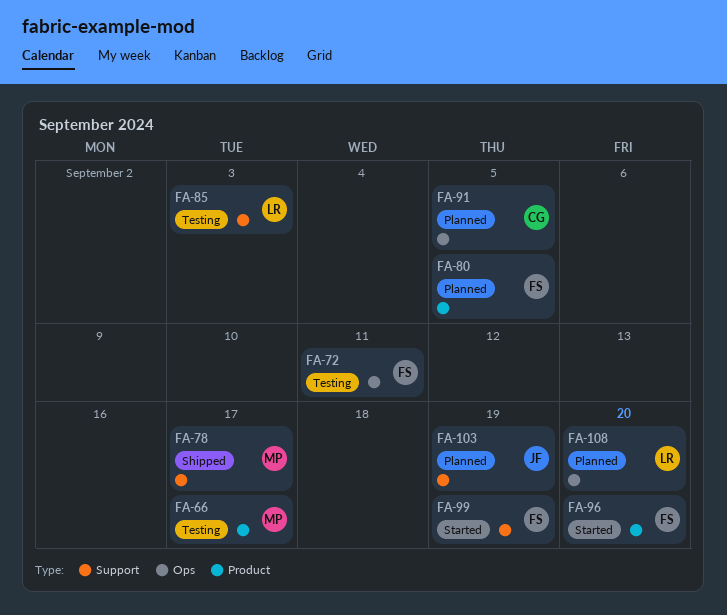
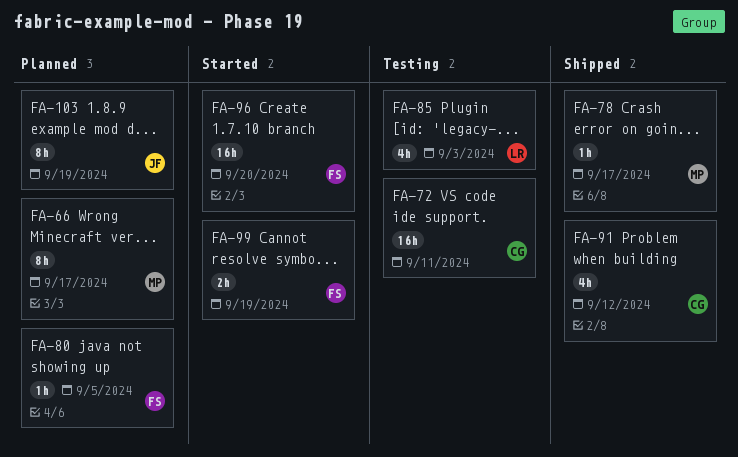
FA-66, status: Testing -> Planned
FA-72, owner: FS -> CG
FA-91, status: Planned -> Shipped
FA-91, due: Sep 5 -> Sep 12
FA-108: present -> none

